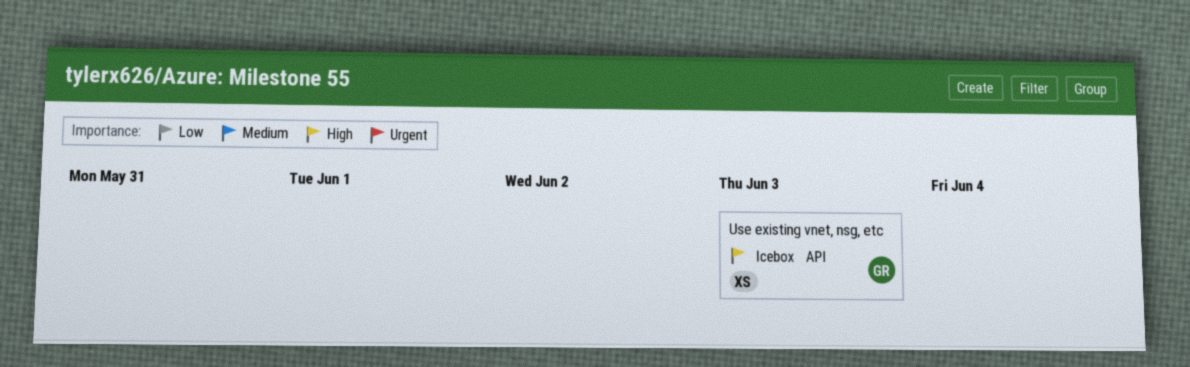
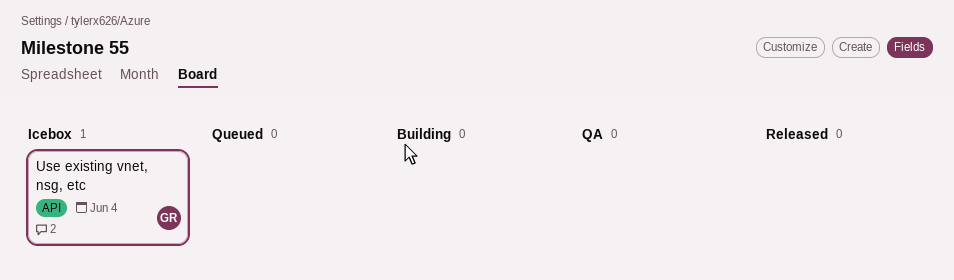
Use existing vnet, nsg, etc, due: Jun 3 -> Jun 4

